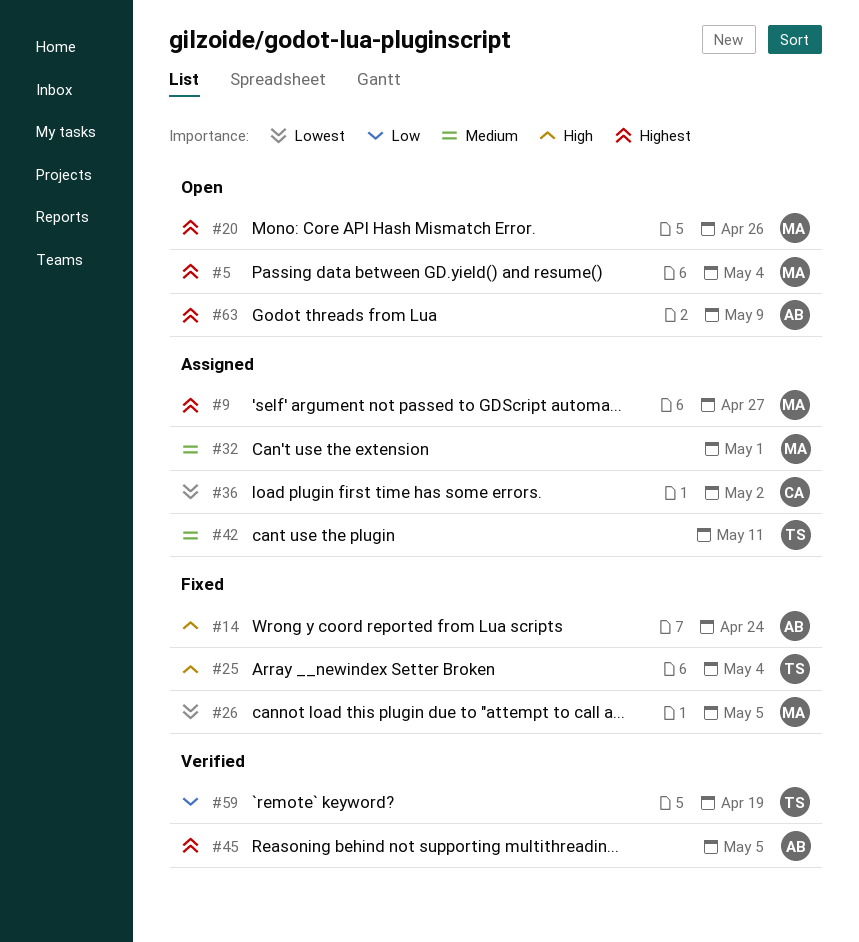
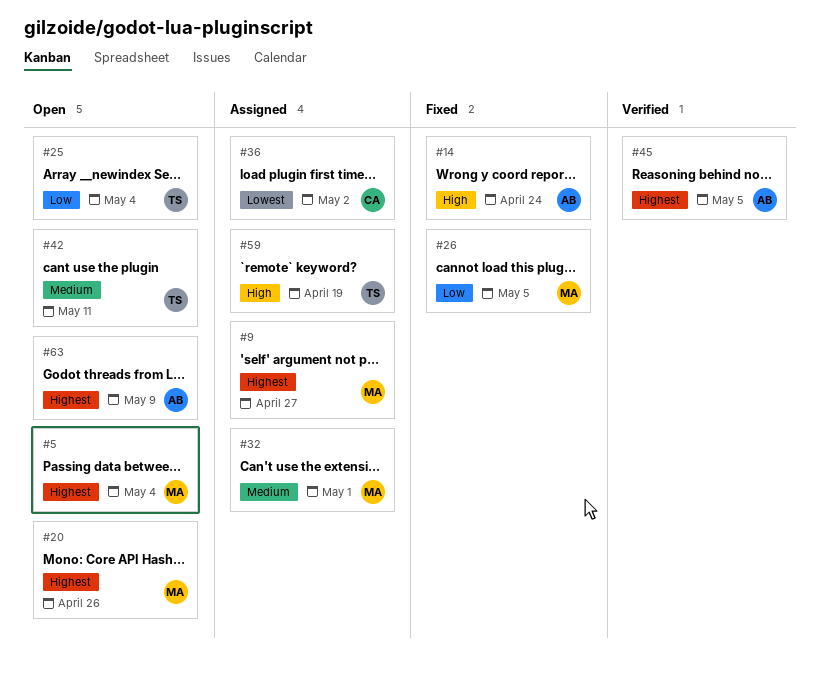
#25, status: Fixed -> Open
#25, priority: High -> Low
#26, priority: Lowest -> Low
#42, status: Assigned -> Open
#59, status: Verified -> Assigned
#59, priority: Low -> High

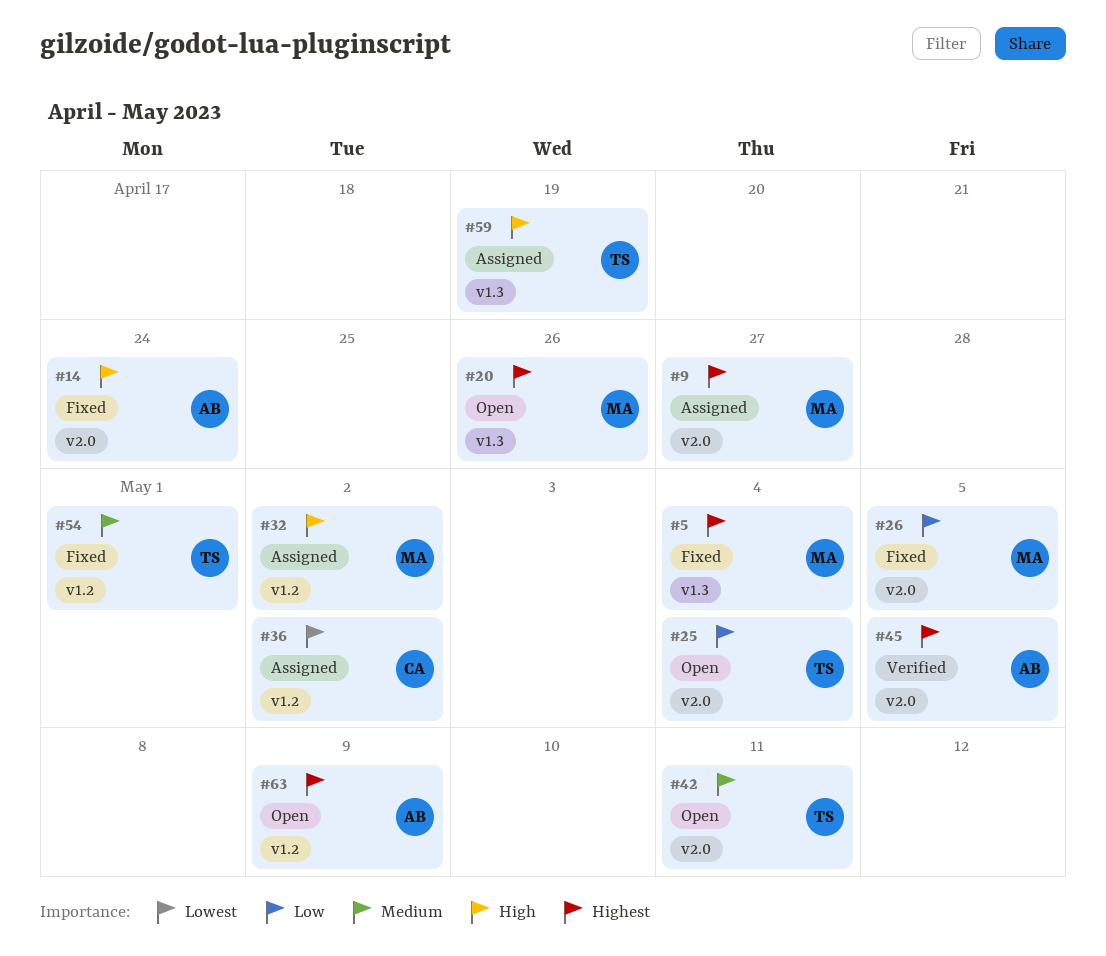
#5, status: Open -> Fixed
#32, priority: Medium -> High
#32, due: May 1 -> May 2
#54: none -> present

